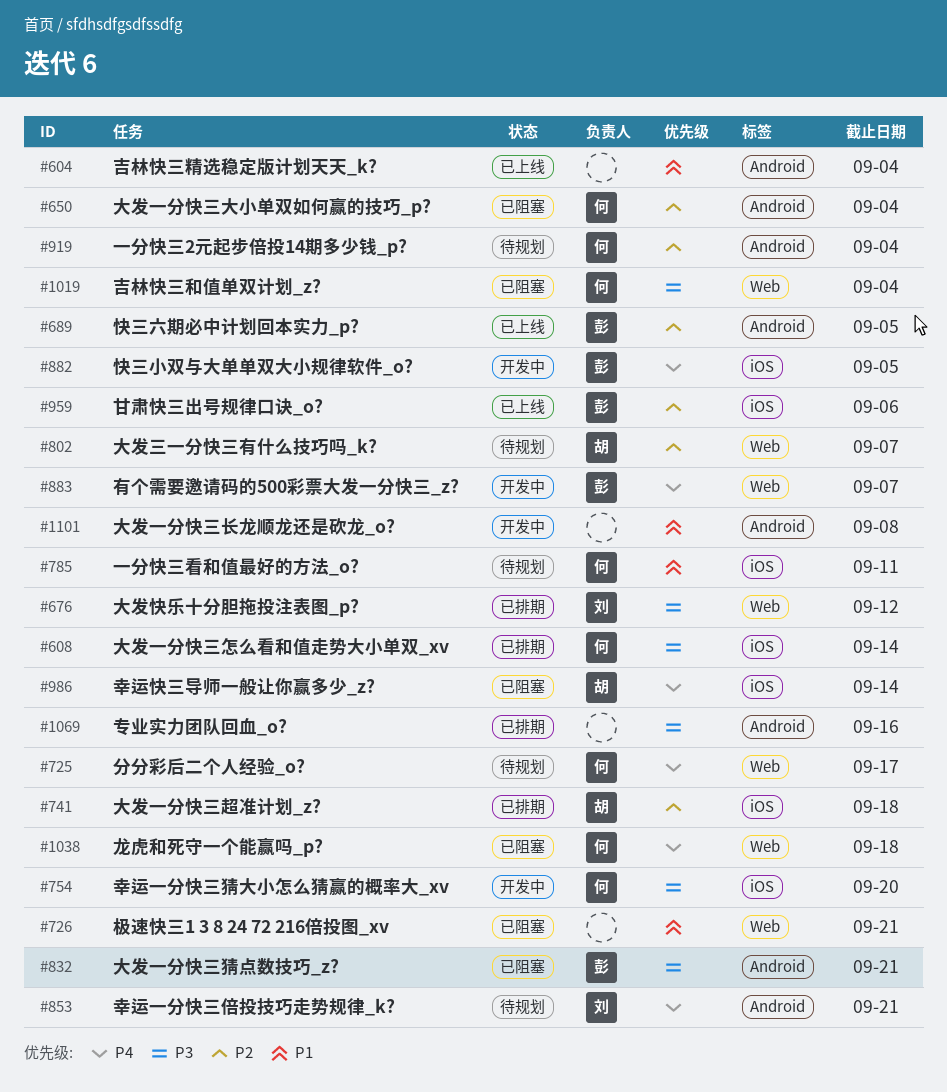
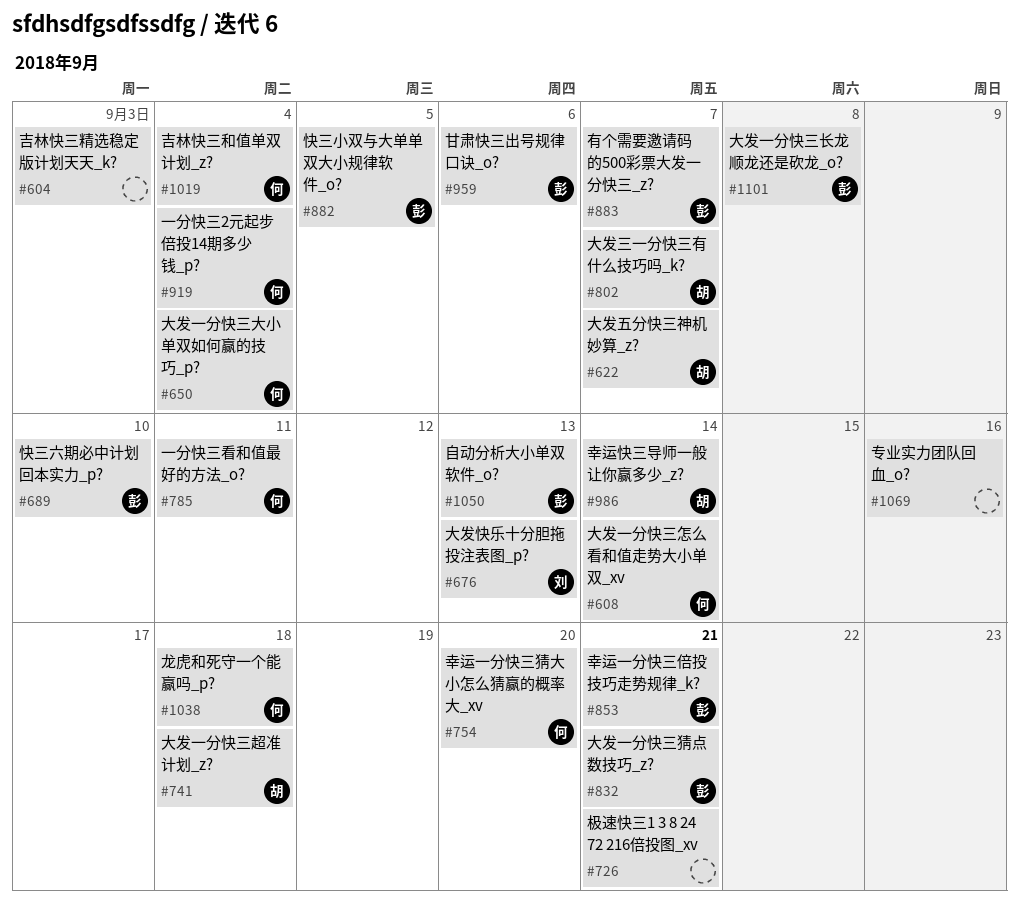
#604, due: Sep 4 -> Sep 3
#622: none -> present
#676, due: Sep 12 -> Sep 13
#689, due: Sep 5 -> Sep 10
#725: present -> none
#853, owner: 刘 -> 彭
#1050: none -> present
#1101, owner: none -> 彭

